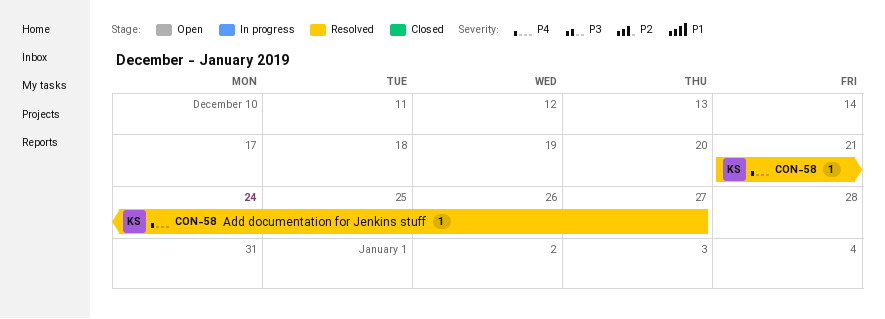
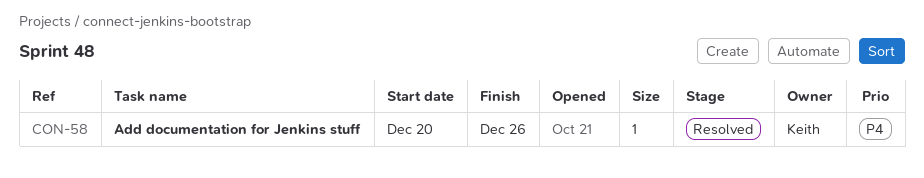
CON-58, start: Dec 21 -> Dec 20
CON-58, due: Dec 27 -> Dec 26

